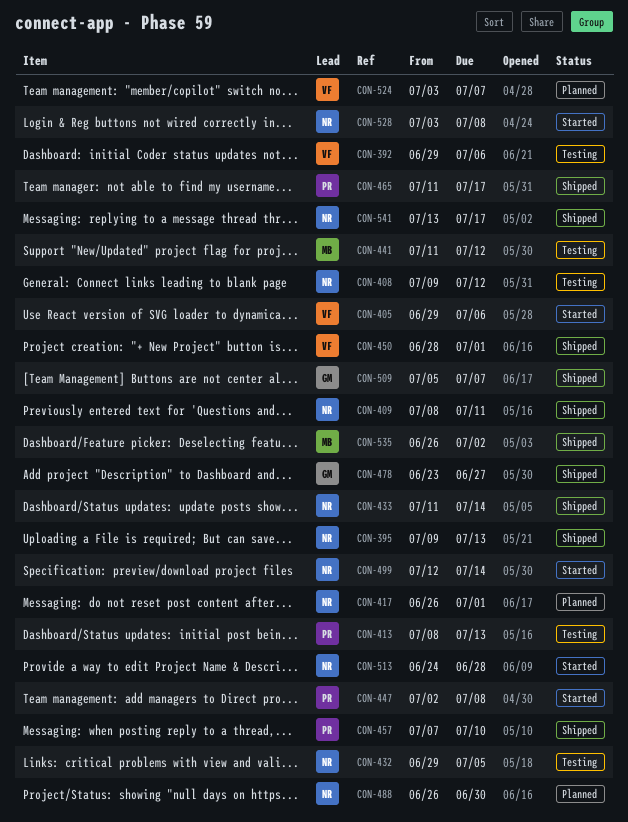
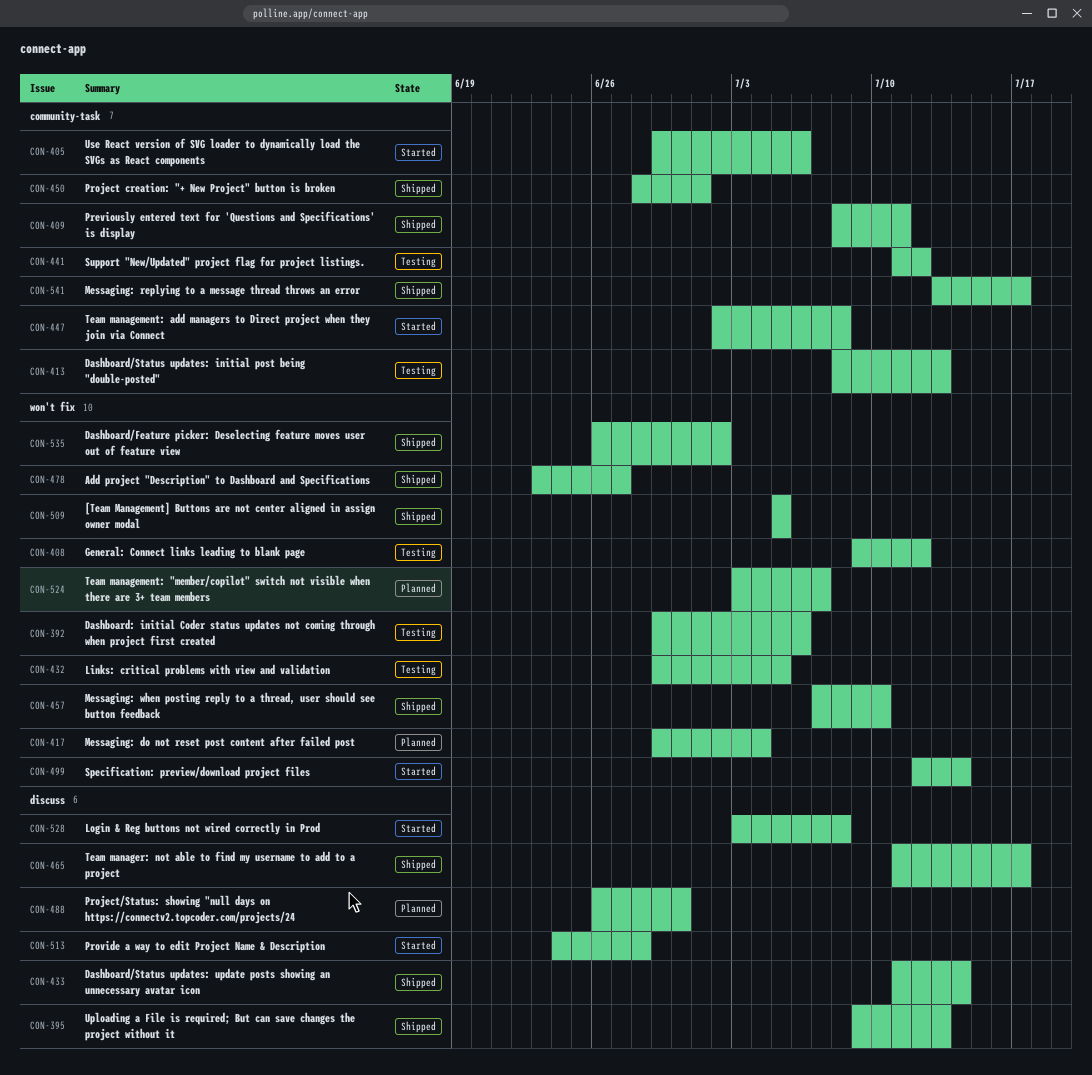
CON-417, start: Jun 26 -> Jun 29
CON-417, due: Jul 1 -> Jul 4
CON-509, due: Jul 7 -> Jul 5

